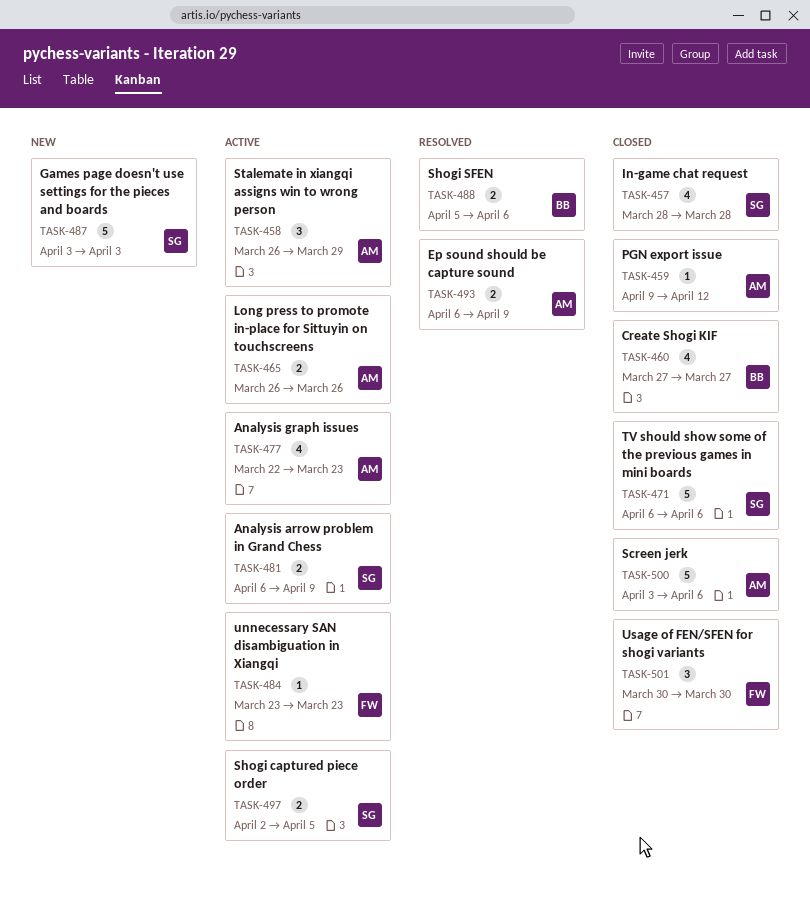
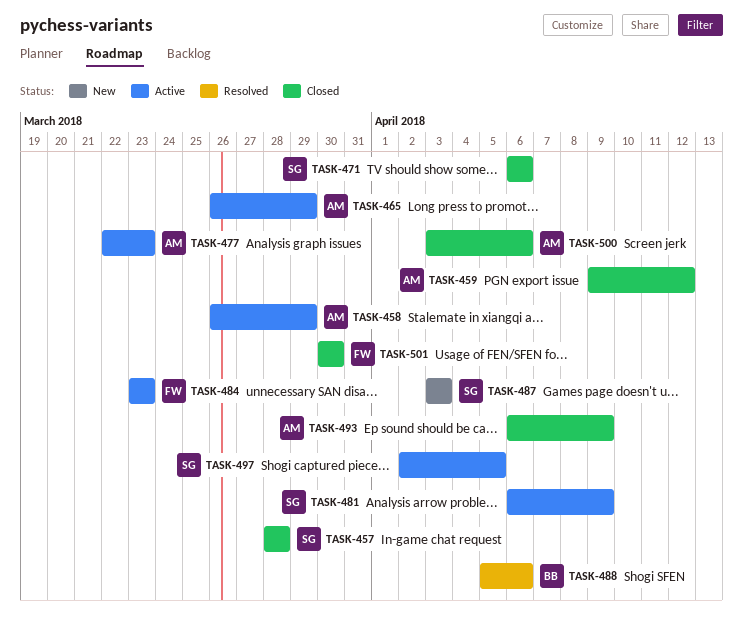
TASK-460: present -> none
TASK-465, due: Mar 26 -> Mar 29
TASK-493, status: Resolved -> Closed

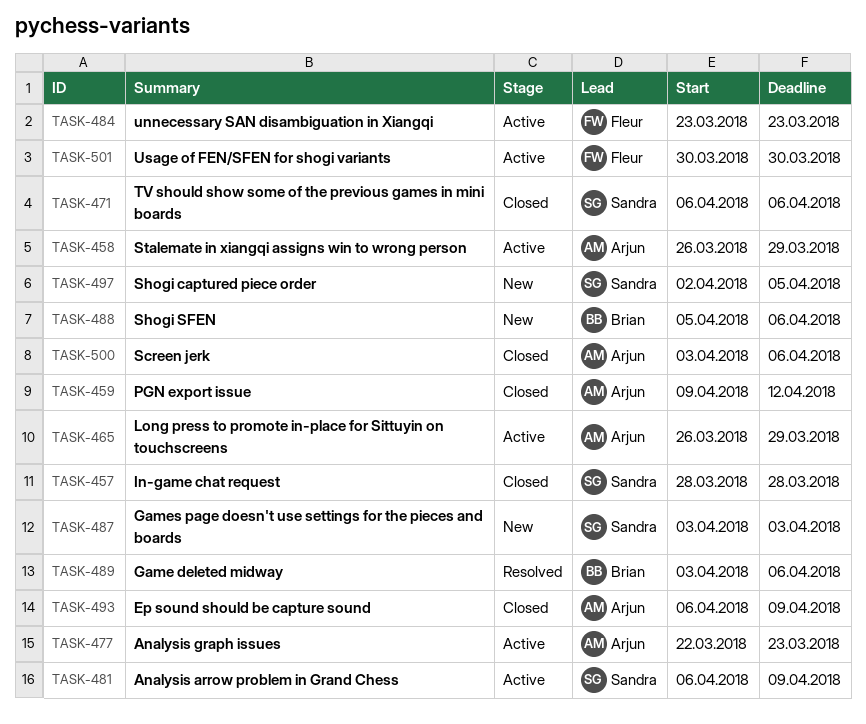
TASK-488, status: Resolved -> New
TASK-489: none -> present
TASK-497, status: Active -> New
TASK-501, status: Closed -> Active

